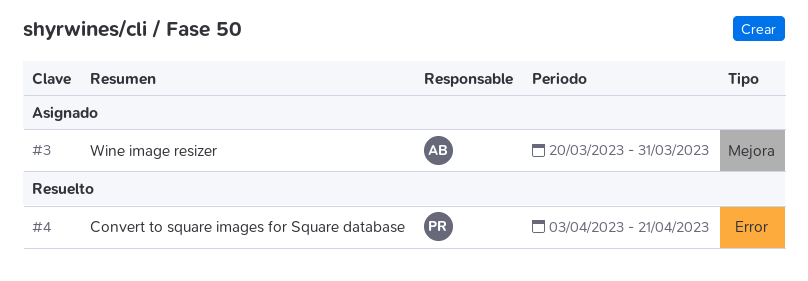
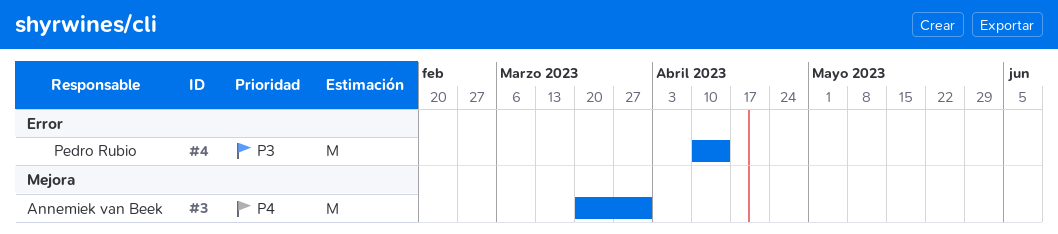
#4, start: Apr 3 -> Apr 10
#4, due: Apr 21 -> Apr 14

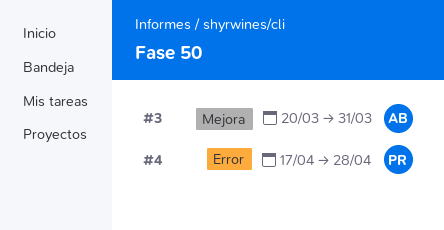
#4, start: Apr 10 -> Apr 17
#4, due: Apr 14 -> Apr 28

